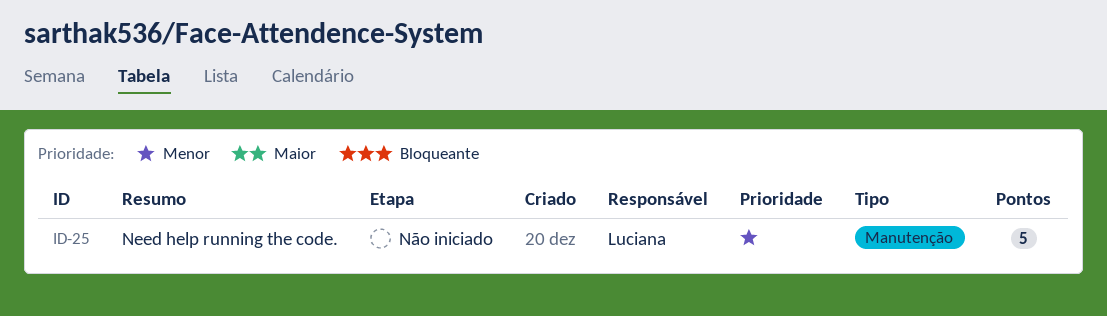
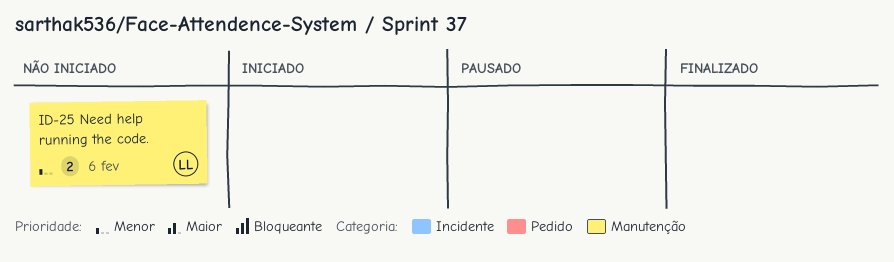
ID-25, estimate: 5 -> 2

